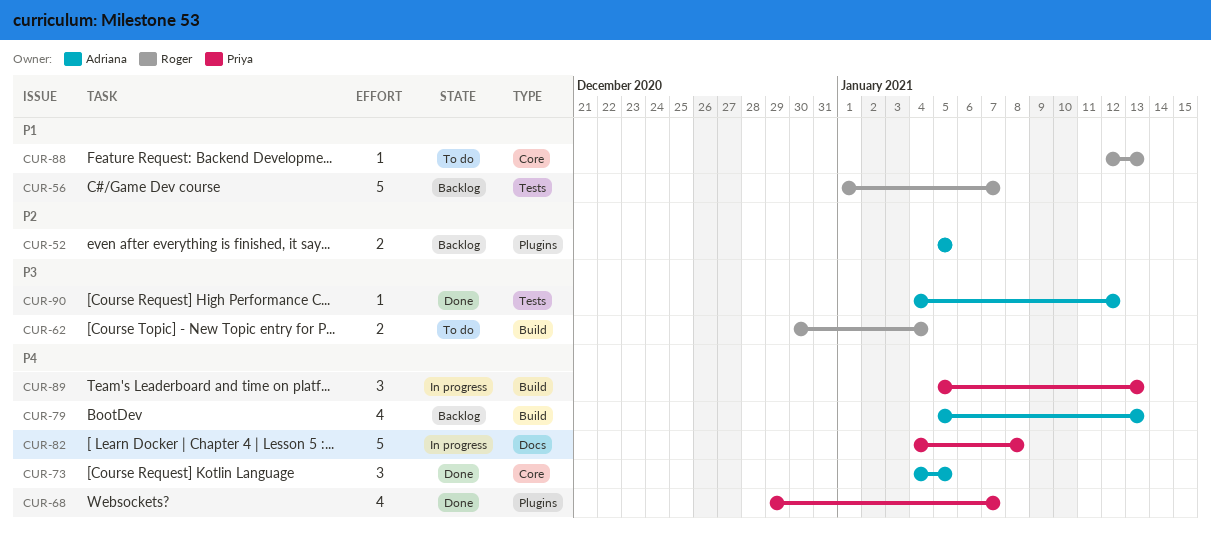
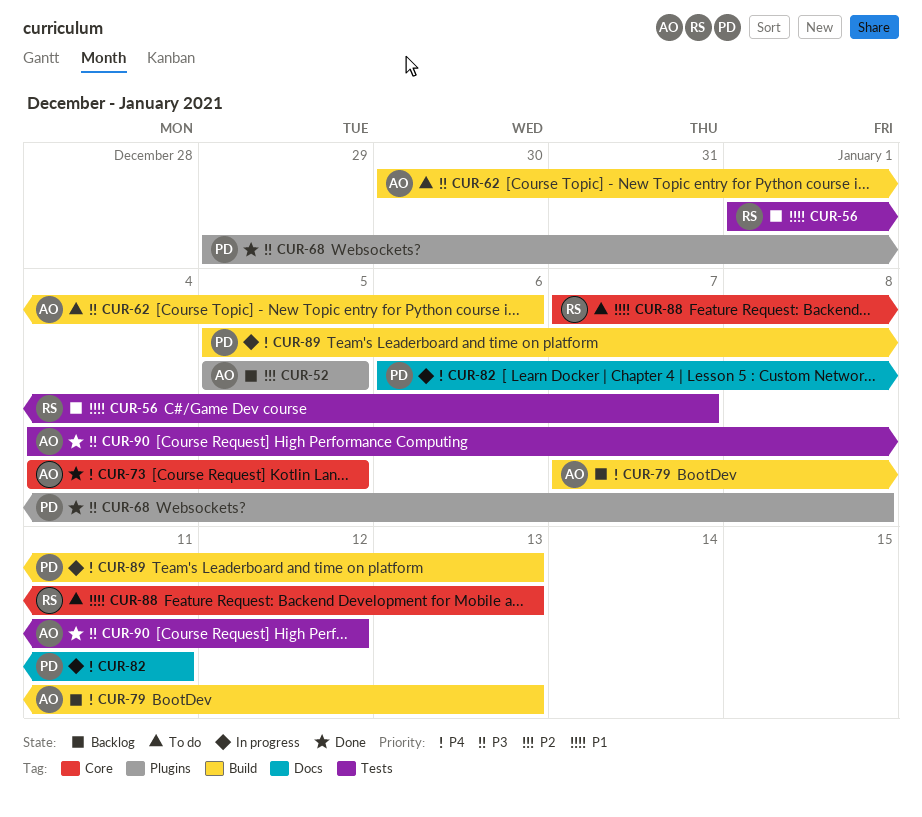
CUR-62, owner: Roger -> Adriana
CUR-62, due: Jan 4 -> Jan 6
CUR-68, priority: P4 -> P3
CUR-68, due: Jan 7 -> Jan 8
CUR-79, start: Jan 5 -> Jan 7
CUR-82, start: Jan 4 -> Jan 6
CUR-82, due: Jan 8 -> Jan 11
CUR-88, start: Jan 12 -> Jan 7

